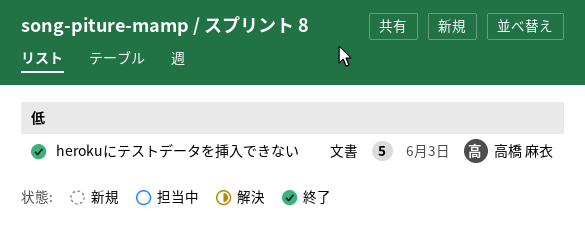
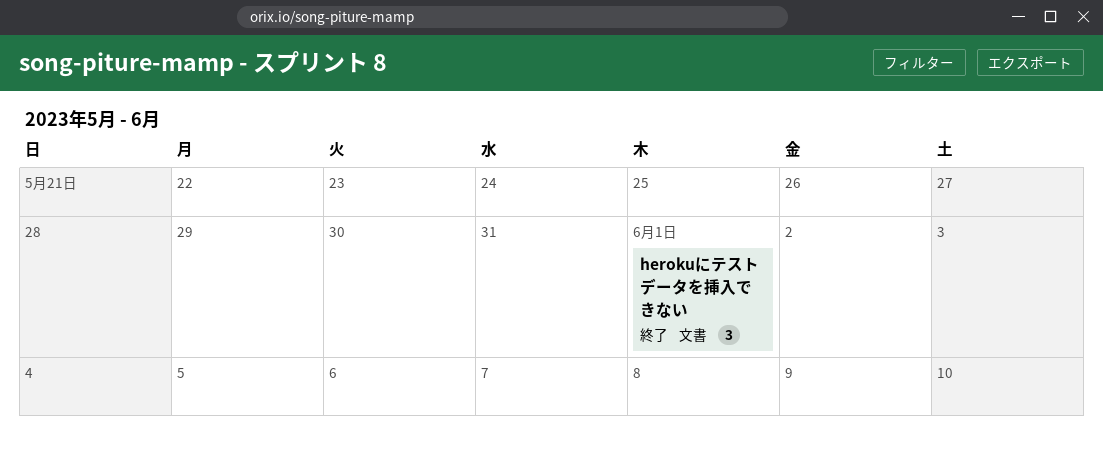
herokuにテストデータを挿入できない, estimate: 5 -> 3
herokuにテストデータを挿入できない, due: Jun 3 -> Jun 1

